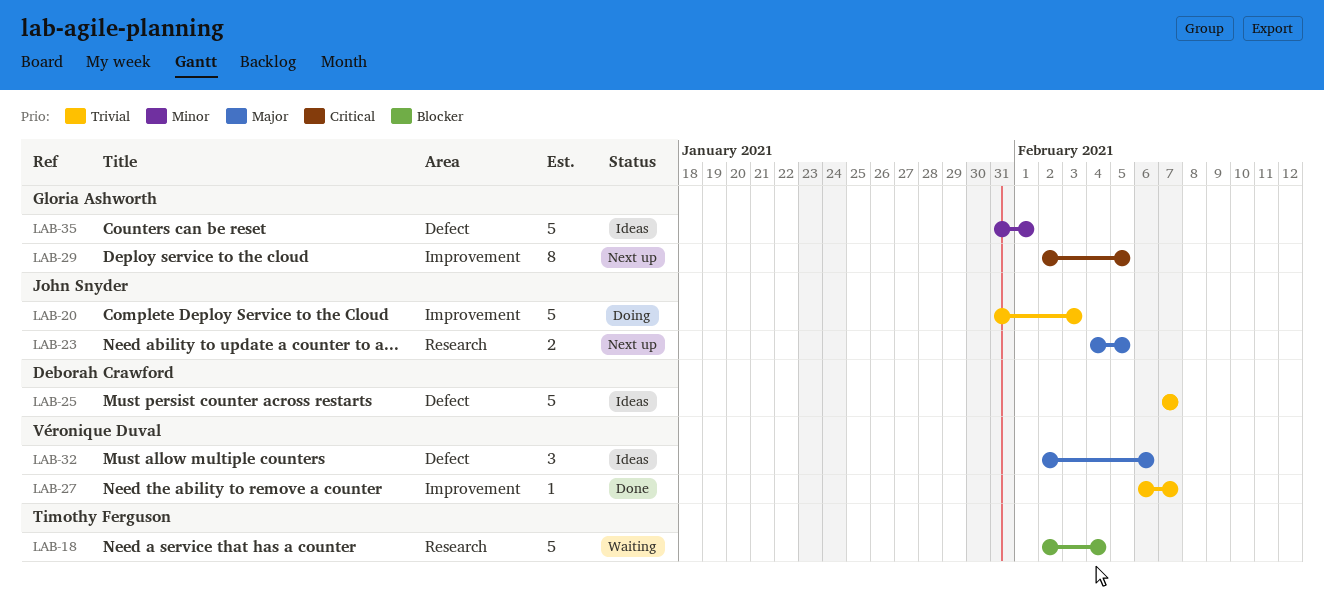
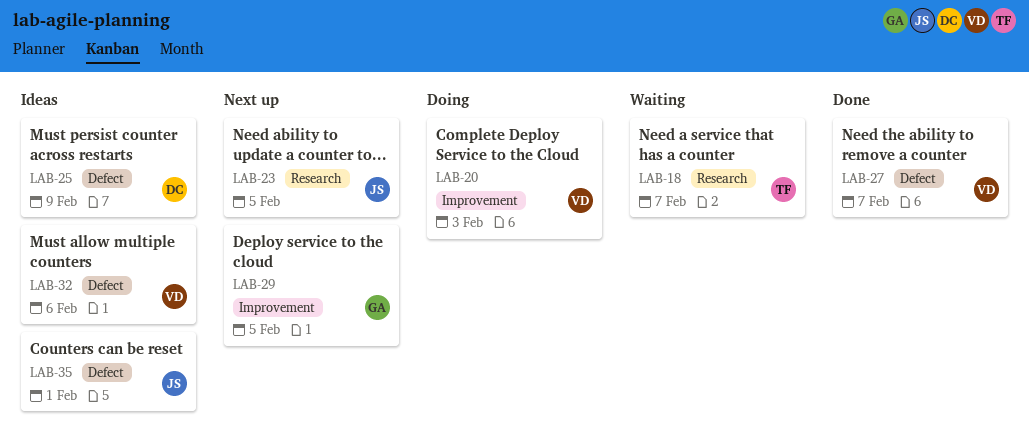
LAB-18, due: Feb 4 -> Feb 7
LAB-20, owner: John Snyder -> Véronique Duval
LAB-25, due: Feb 7 -> Feb 9
LAB-27, label: Improvement -> Defect
LAB-35, owner: Gloria Ashworth -> John Snyder

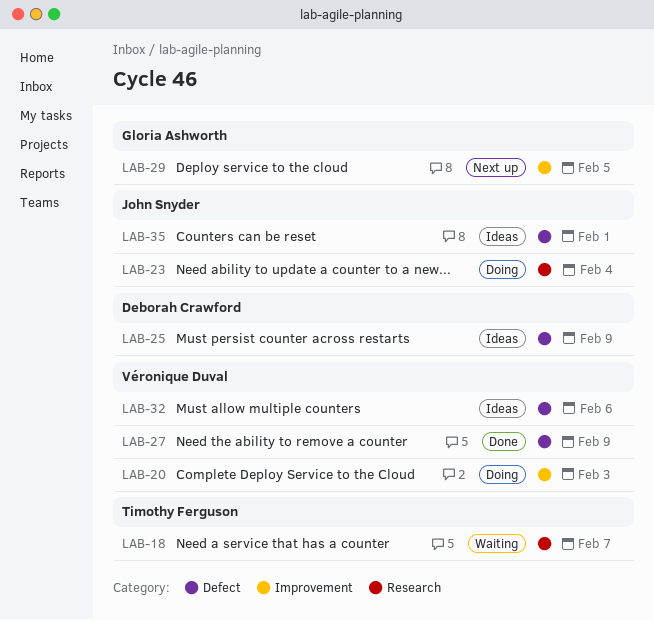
LAB-23, status: Next up -> Doing
LAB-23, due: Feb 5 -> Feb 4
LAB-27, due: Feb 7 -> Feb 9

